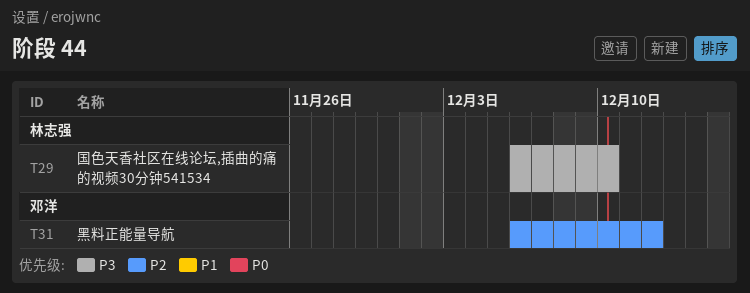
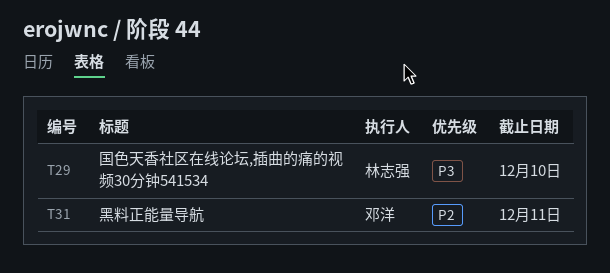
T31, due: Dec 12 -> Dec 11

